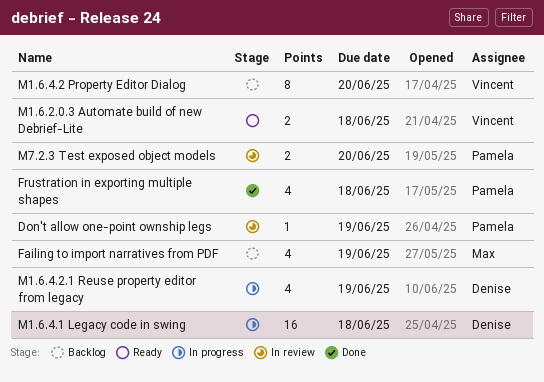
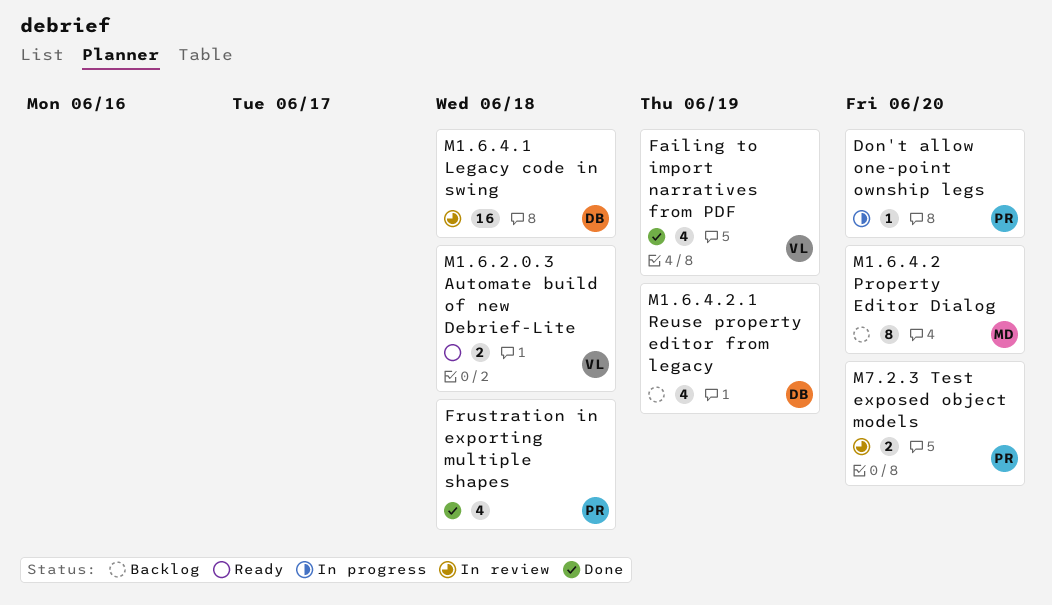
Don't allow one-point ownship legs, status: In review -> In progress
Don't allow one-point ownship legs, due: Jun 19 -> Jun 20
Failing to import narratives from PDF, status: Backlog -> Done
Failing to import narratives from PDF, owner: Max -> Vincent
M1.6.4.1 Legacy code in swing, status: In progress -> In review
M1.6.4.2 Property Editor Dialog, owner: Vincent -> Max
M1.6.4.2.1 Reuse property editor from legacy, status: In progress -> Backlog

